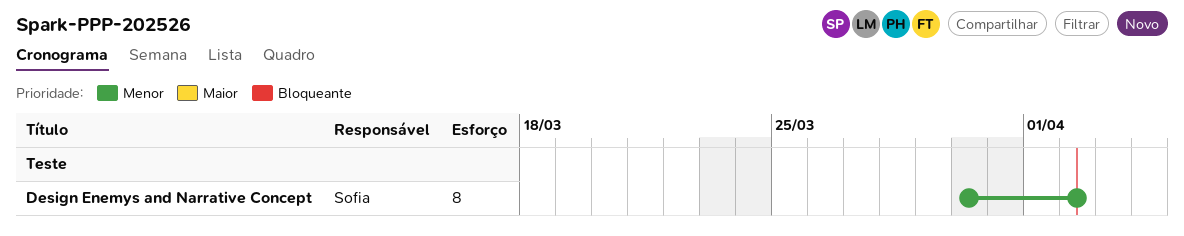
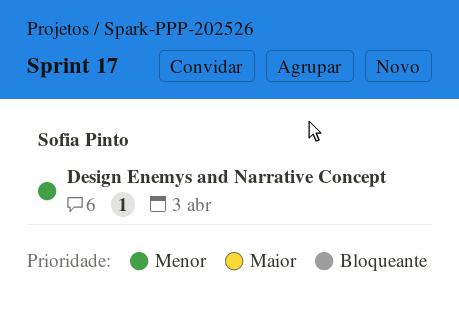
Design Enemys and Narrative Concept, estimate: 8 -> 1
Design Enemys and Narrative Concept, due: Apr 2 -> Apr 3

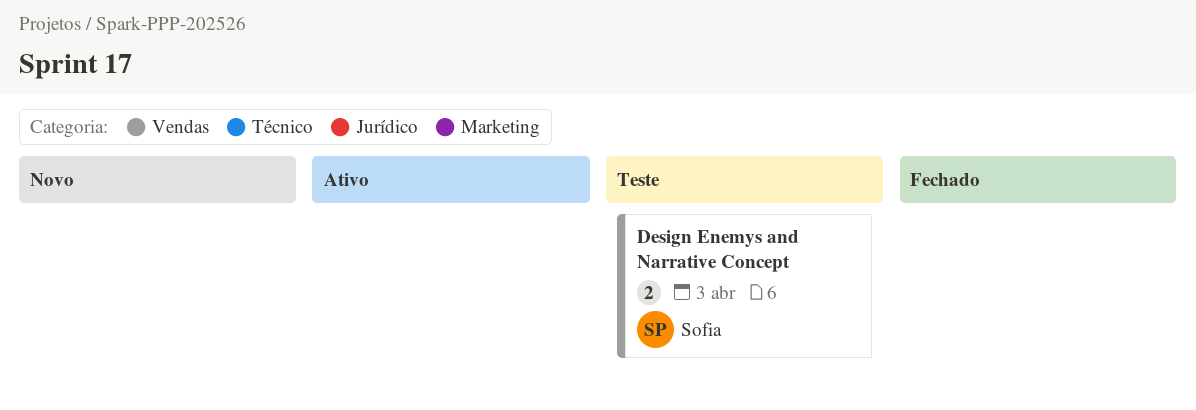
Design Enemys and Narrative Concept, estimate: 1 -> 2

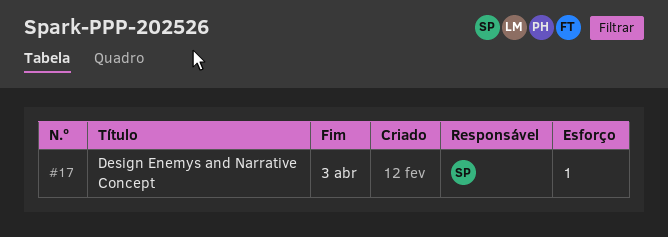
Design Enemys and Narrative Concept, estimate: 2 -> 1

